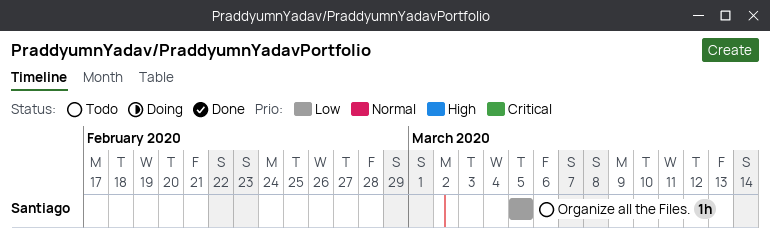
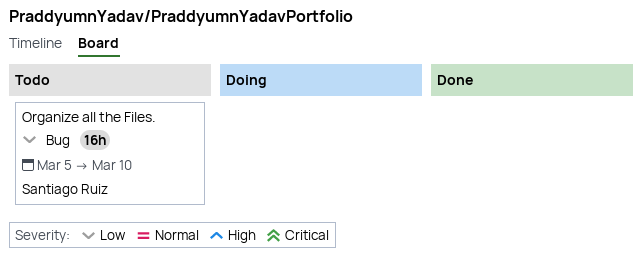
Organize all the Files., estimate: 1h -> 16h
Organize all the Files., due: Mar 5 -> Mar 10

